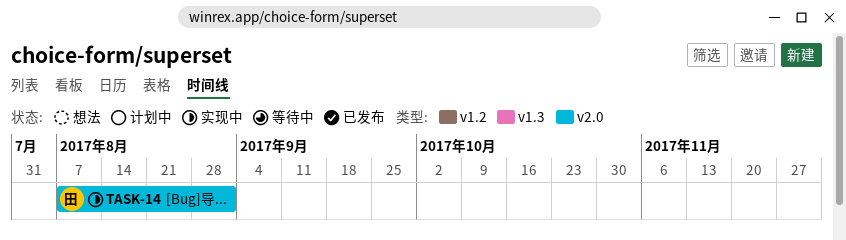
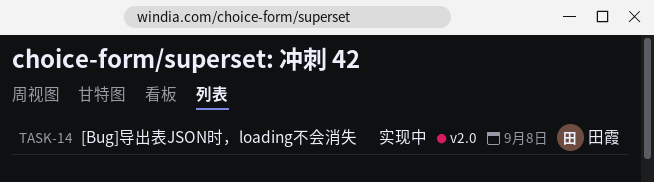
TASK-14, due: Sep 1 -> Sep 8

